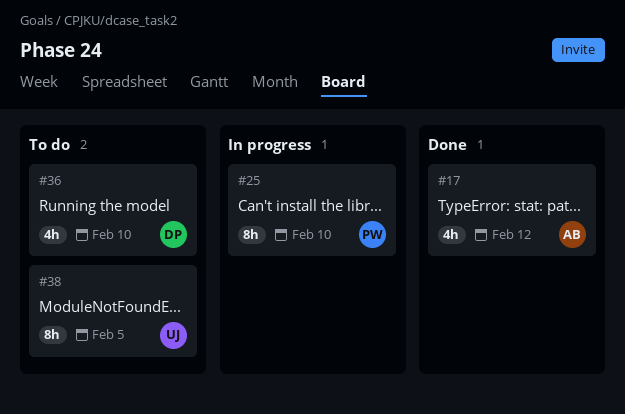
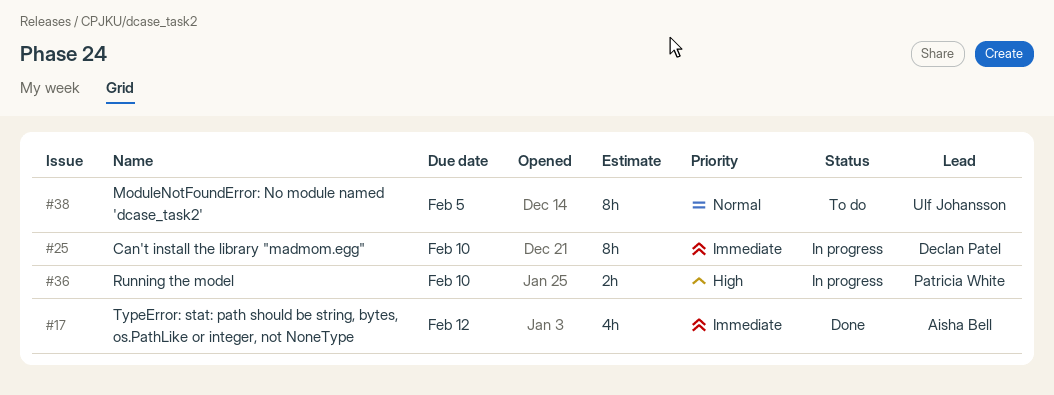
#25, owner: Patricia White -> Declan Patel
#36, status: To do -> In progress
#36, owner: Declan Patel -> Patricia White
#36, estimate: 4h -> 2h

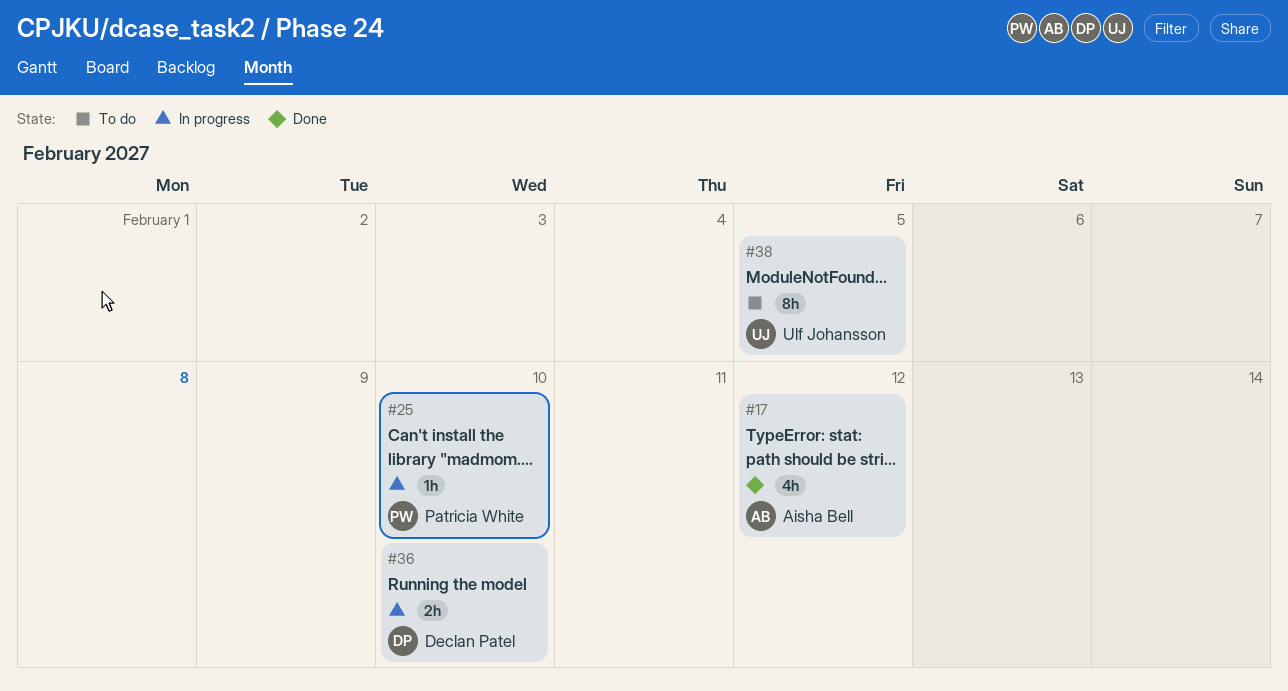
#25, owner: Declan Patel -> Patricia White
#25, estimate: 8h -> 1h
#36, owner: Patricia White -> Declan Patel

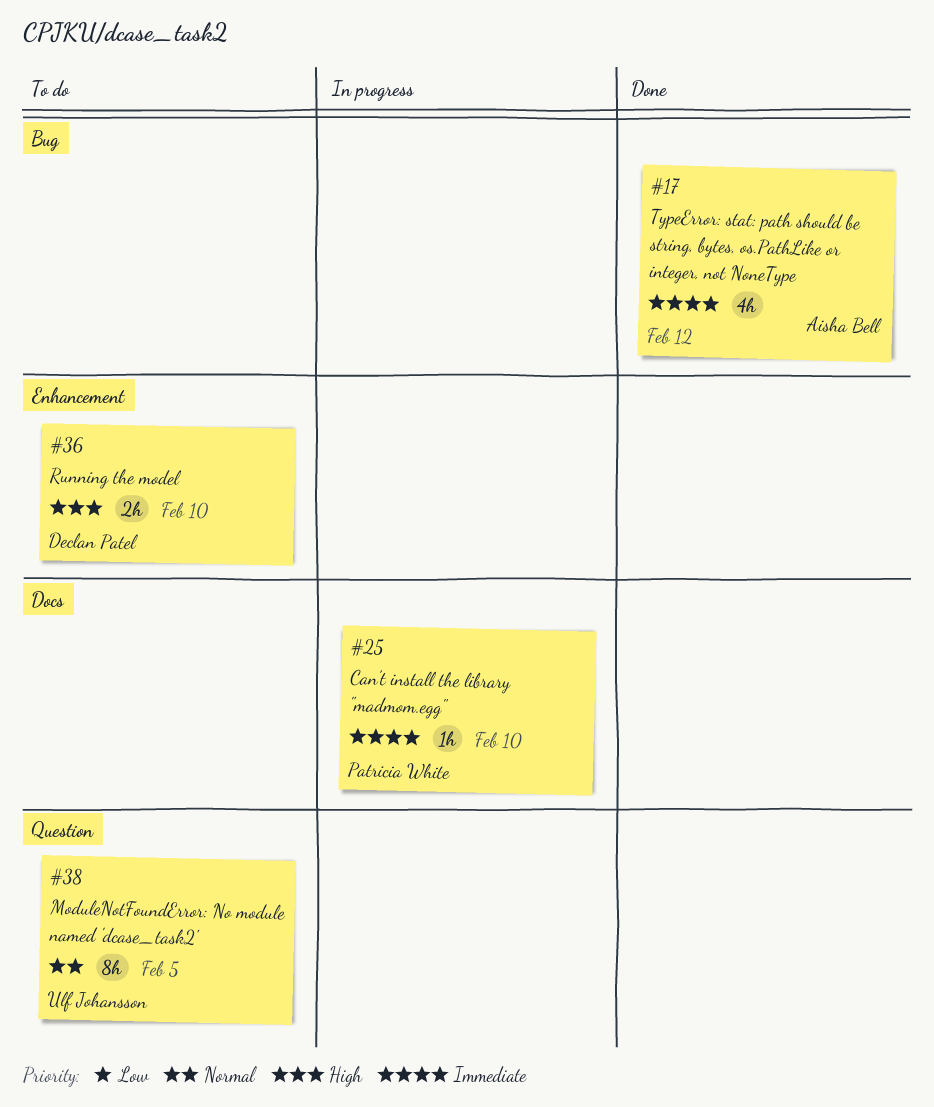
#36, status: In progress -> To do

